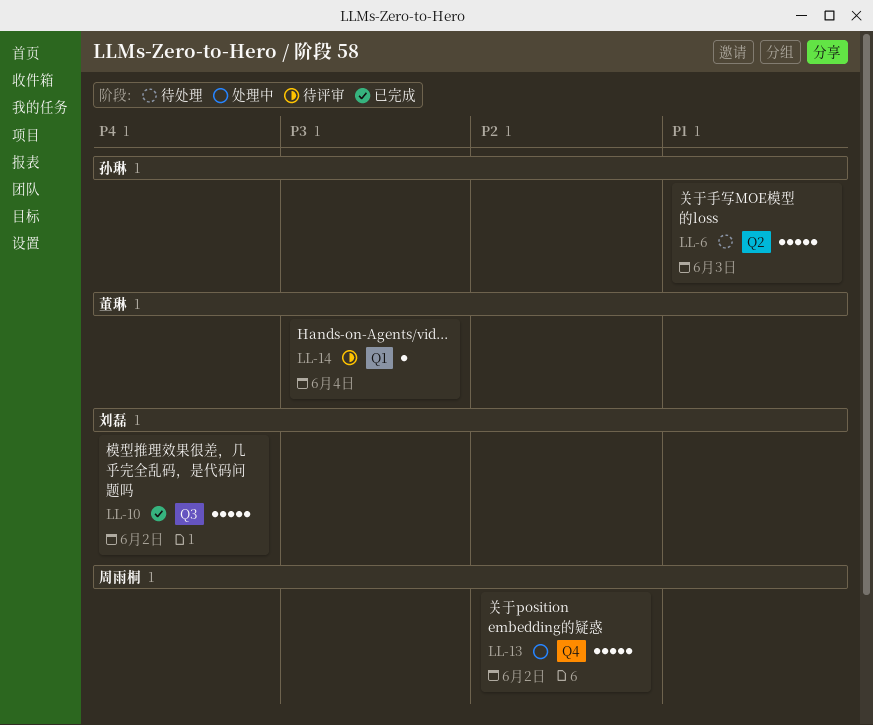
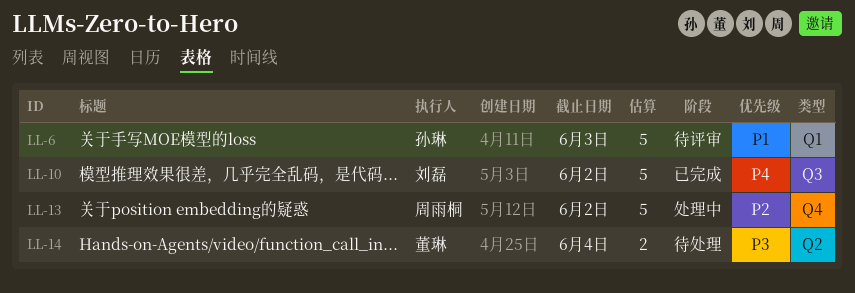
LL-6, status: 待处理 -> 待评审
LL-6, label: Q2 -> Q1
LL-14, status: 待评审 -> 待处理
LL-14, label: Q1 -> Q2
LL-14, estimate: 1 -> 2

